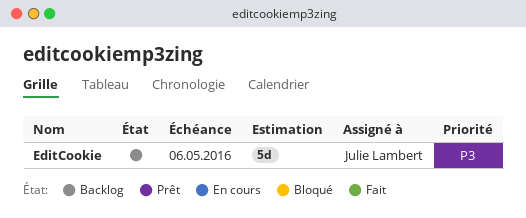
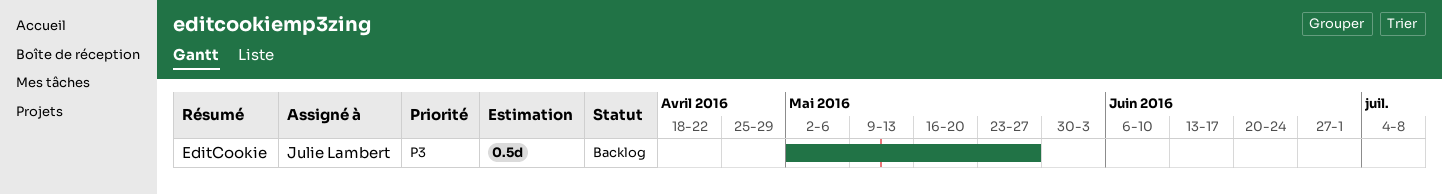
EditCookie, estimate: 5d -> 0.5d
EditCookie, due: May 6 -> May 27

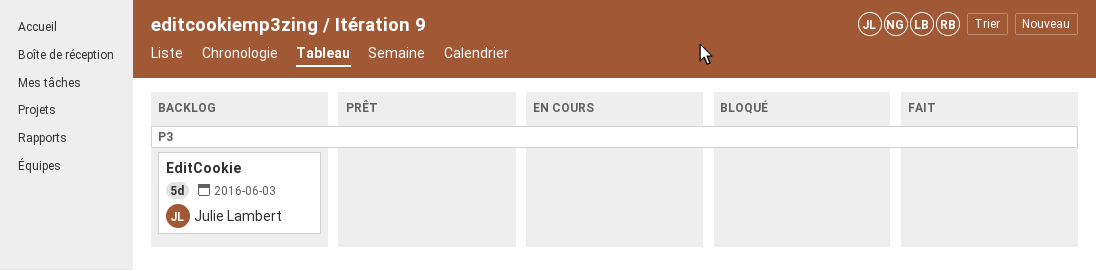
EditCookie, estimate: 0.5d -> 5d
EditCookie, due: May 27 -> Jun 3

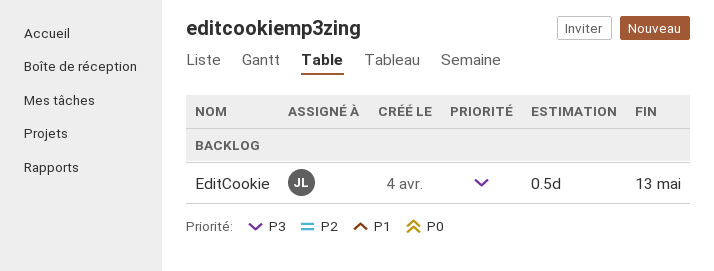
EditCookie, estimate: 5d -> 0.5d
EditCookie, due: Jun 3 -> May 13

